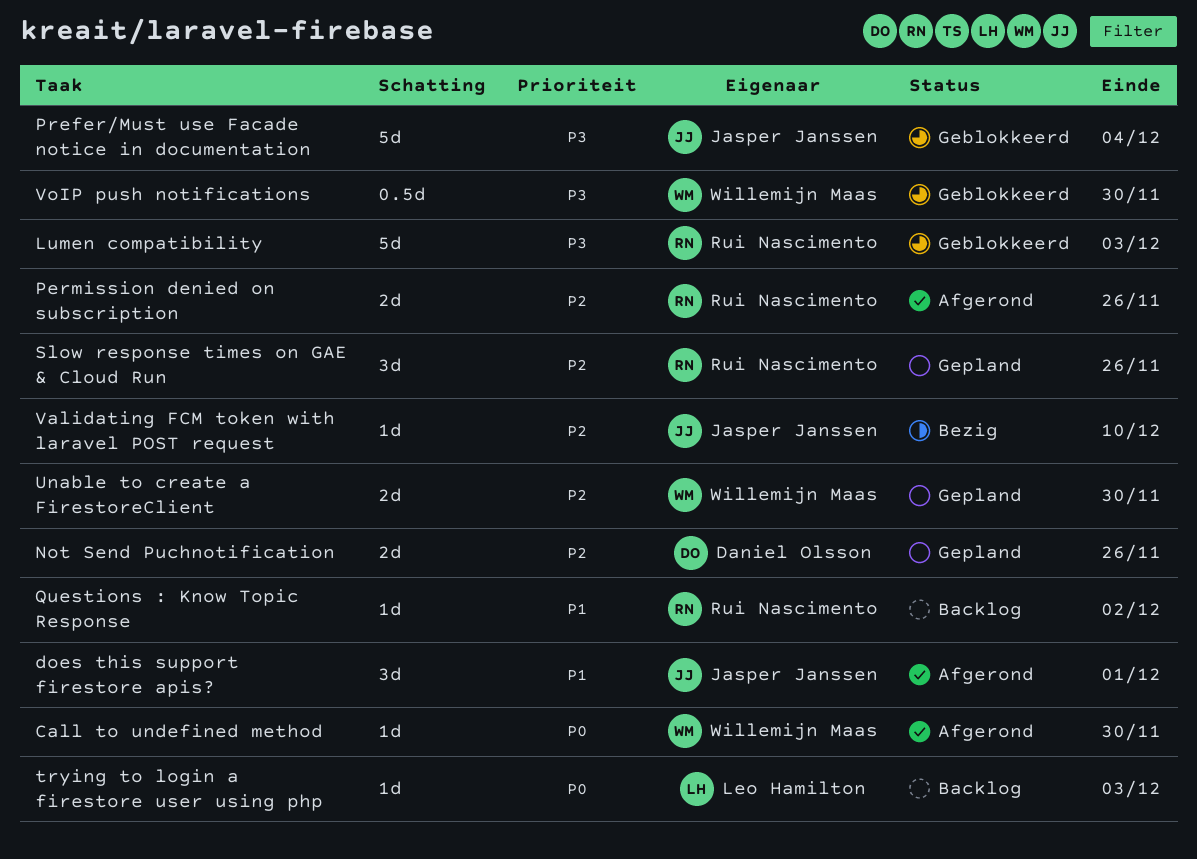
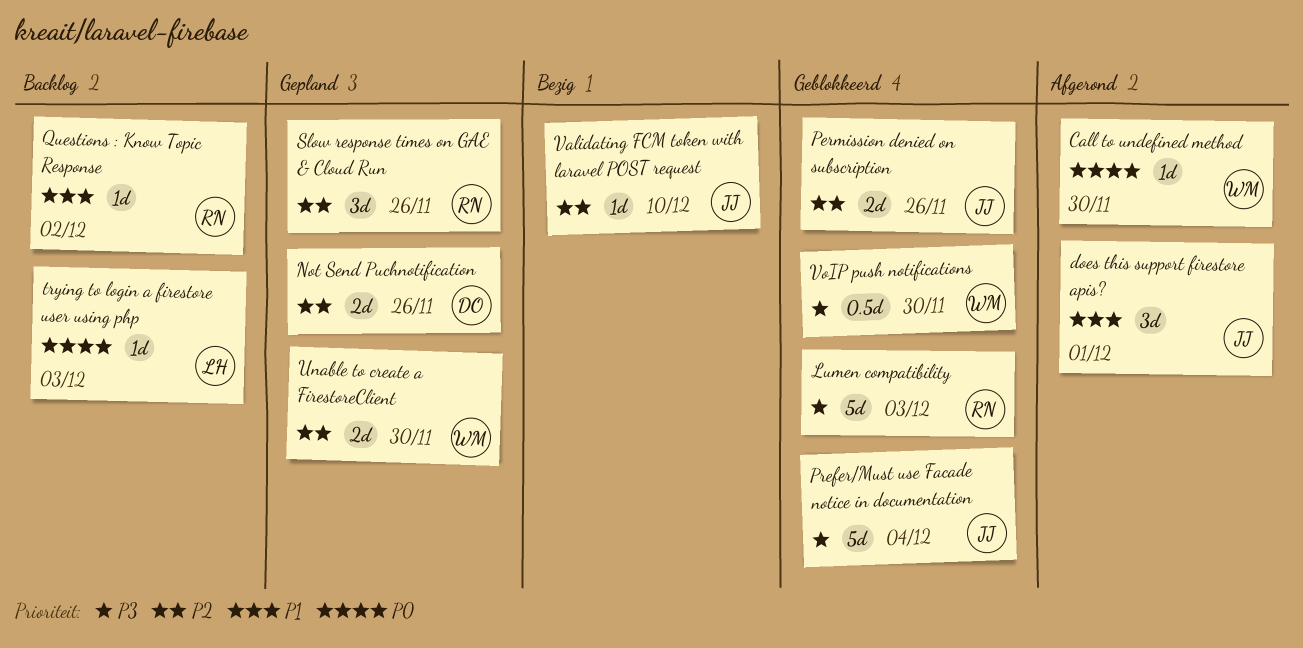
Permission denied on subscription, status: Afgerond -> Geblokkeerd
Permission denied on subscription, owner: Rui Nascimento -> Jasper Janssen

